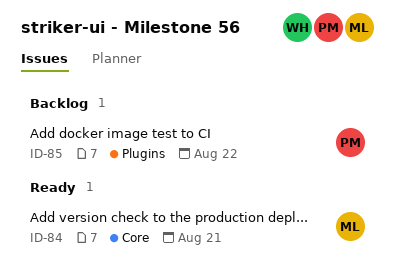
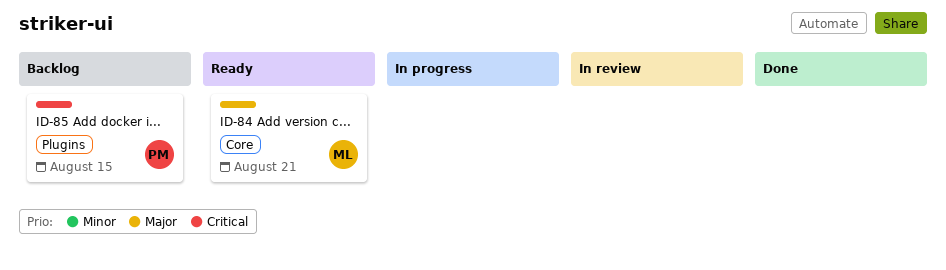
ID-85, due: Aug 22 -> Aug 15

